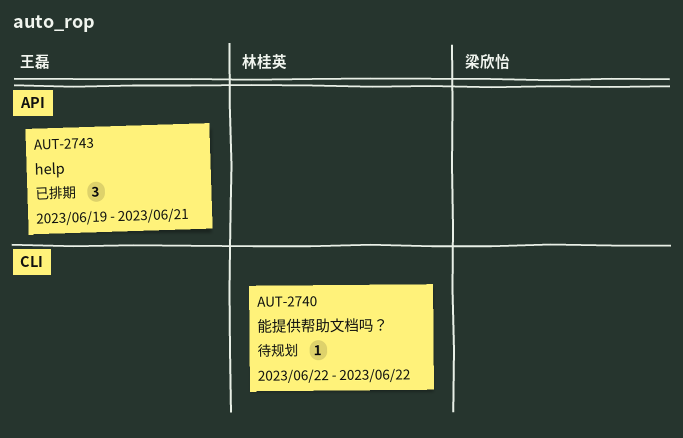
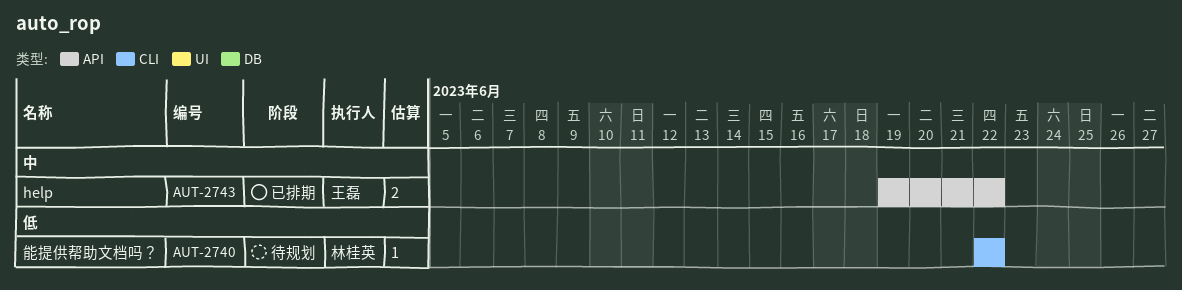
AUT-2743, estimate: 3 -> 2
AUT-2743, due: Jun 21 -> Jun 22

